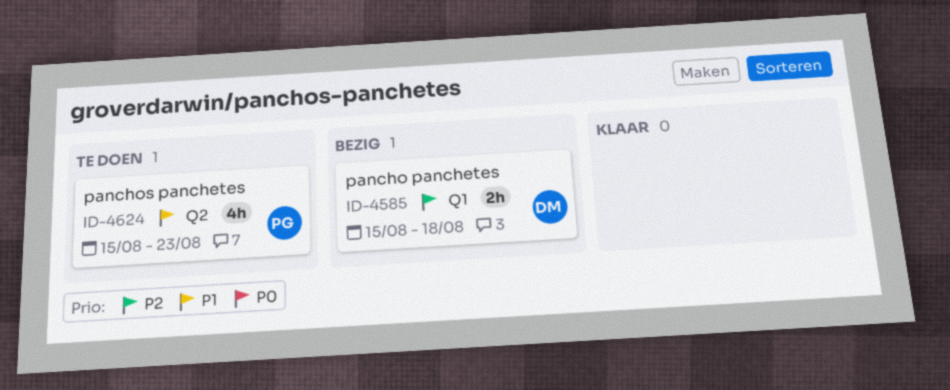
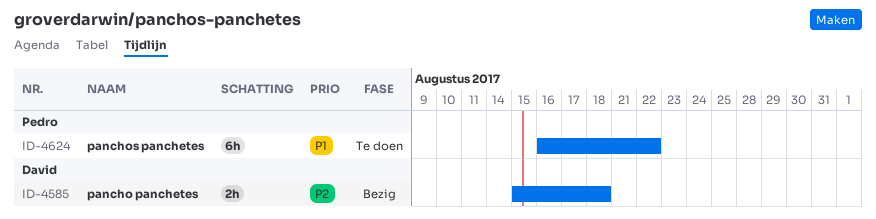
ID-4624, estimate: 4h -> 6h
ID-4624, start: Aug 15 -> Aug 16
ID-4624, due: Aug 23 -> Aug 22

